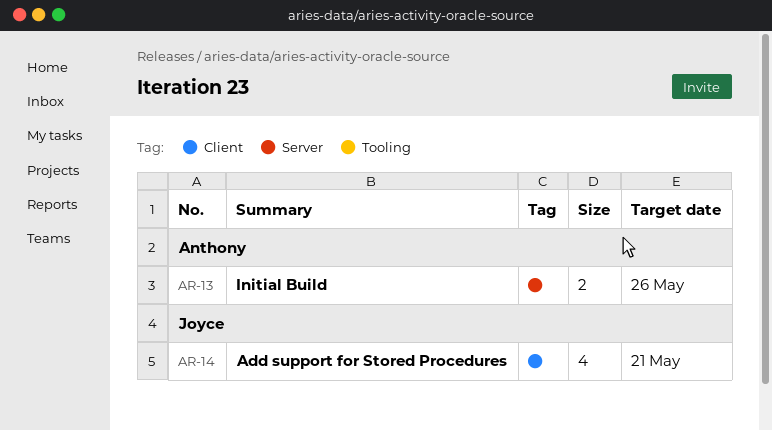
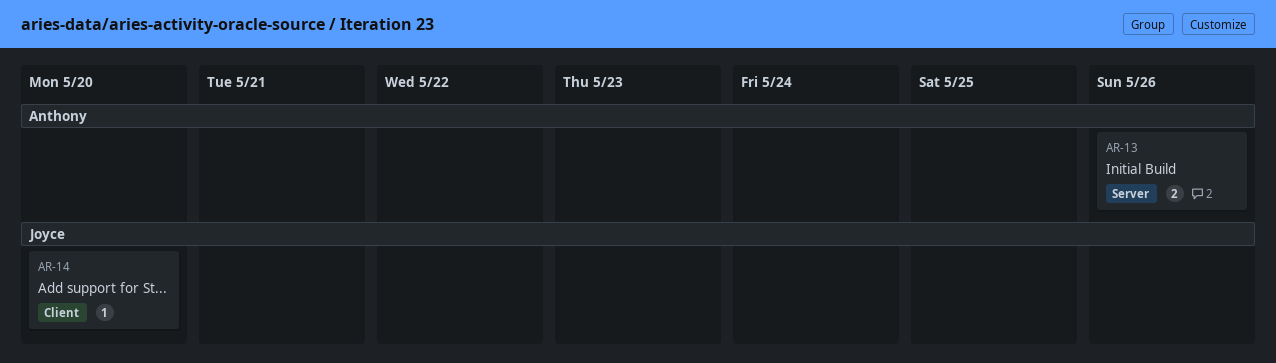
AR-14, estimate: 4 -> 1
AR-14, due: May 21 -> May 20

